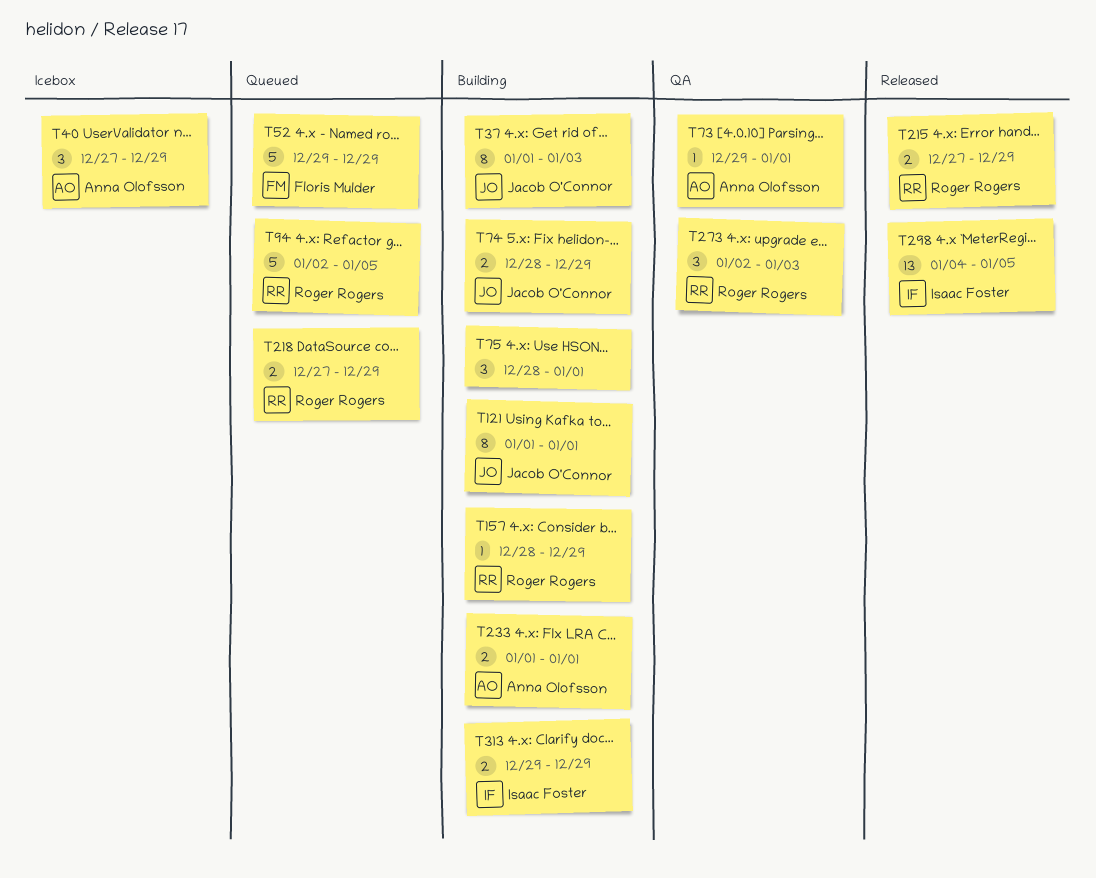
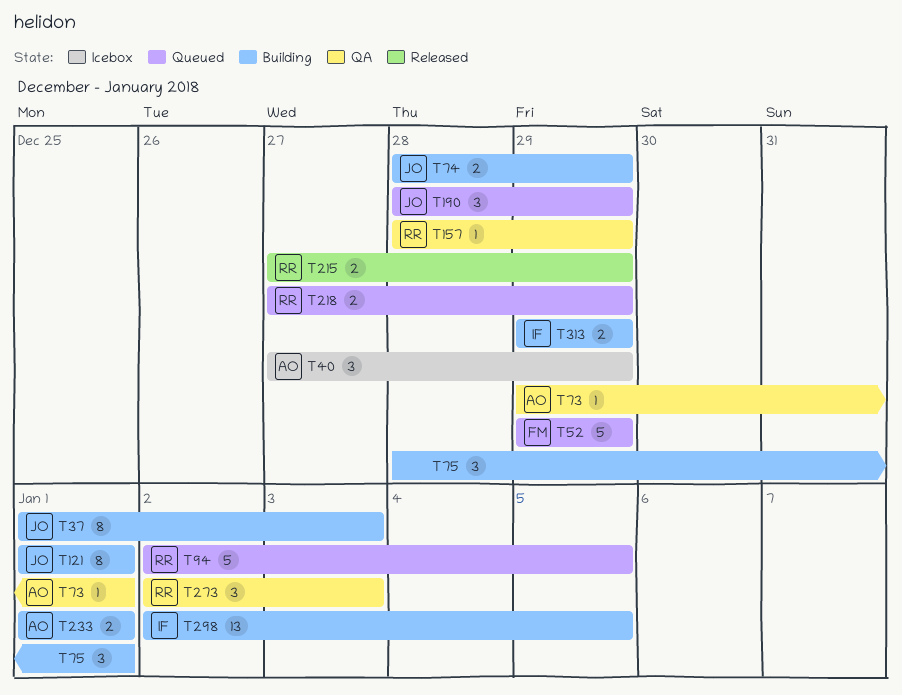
T157, status: Building -> QA
T190: none -> present
T298, status: Released -> Building
T298, start: Jan 4 -> Jan 2

